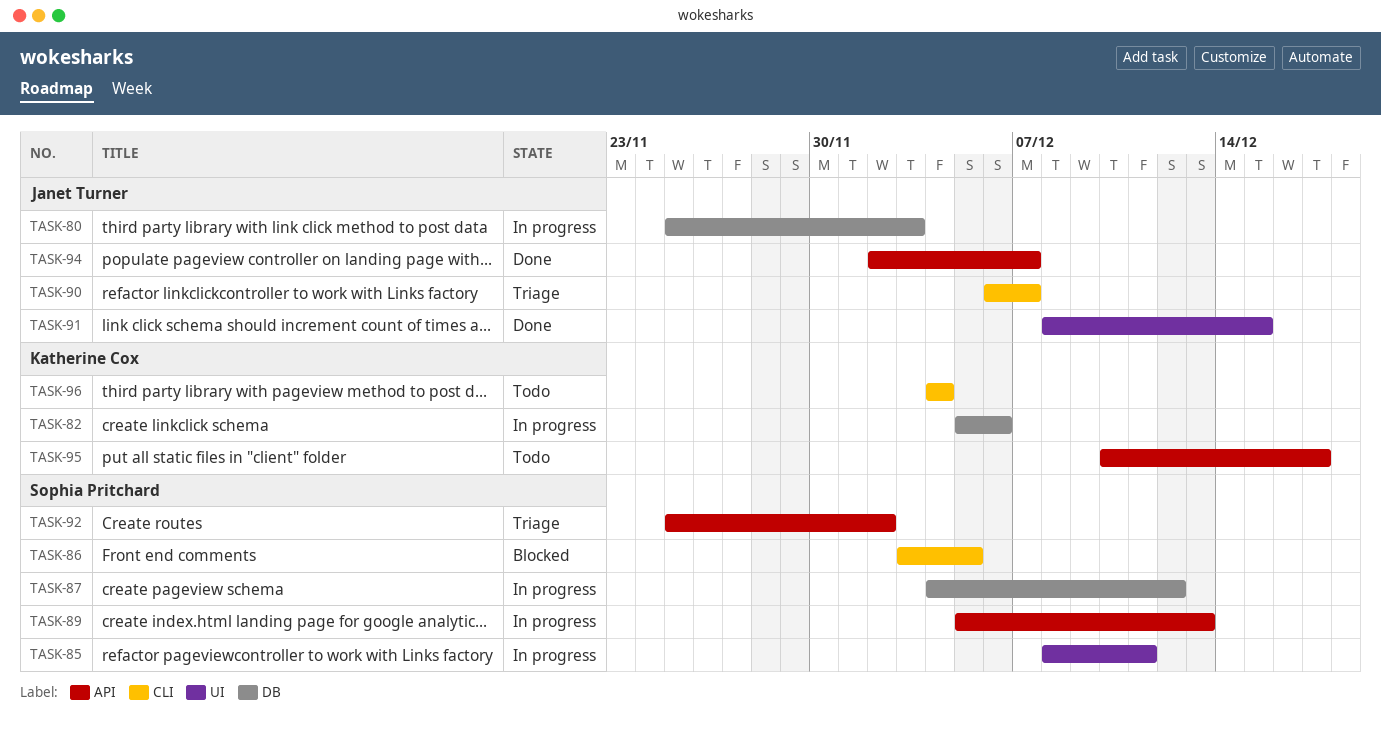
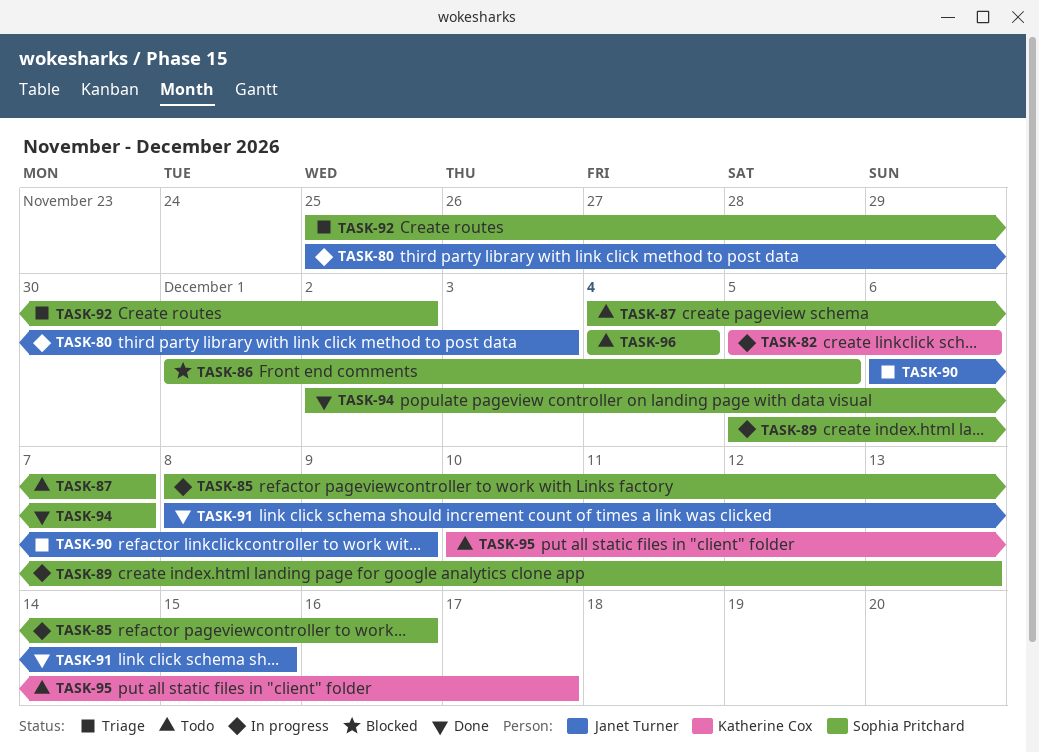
TASK-85, due: Dec 11 -> Dec 16
TASK-86, start: Dec 3 -> Dec 1
TASK-87, status: In progress -> Todo
TASK-87, due: Dec 12 -> Dec 7
TASK-90, due: Dec 7 -> Dec 9
TASK-94, owner: Janet Turner -> Sophia Pritchard
TASK-96, owner: Katherine Cox -> Sophia Pritchard

